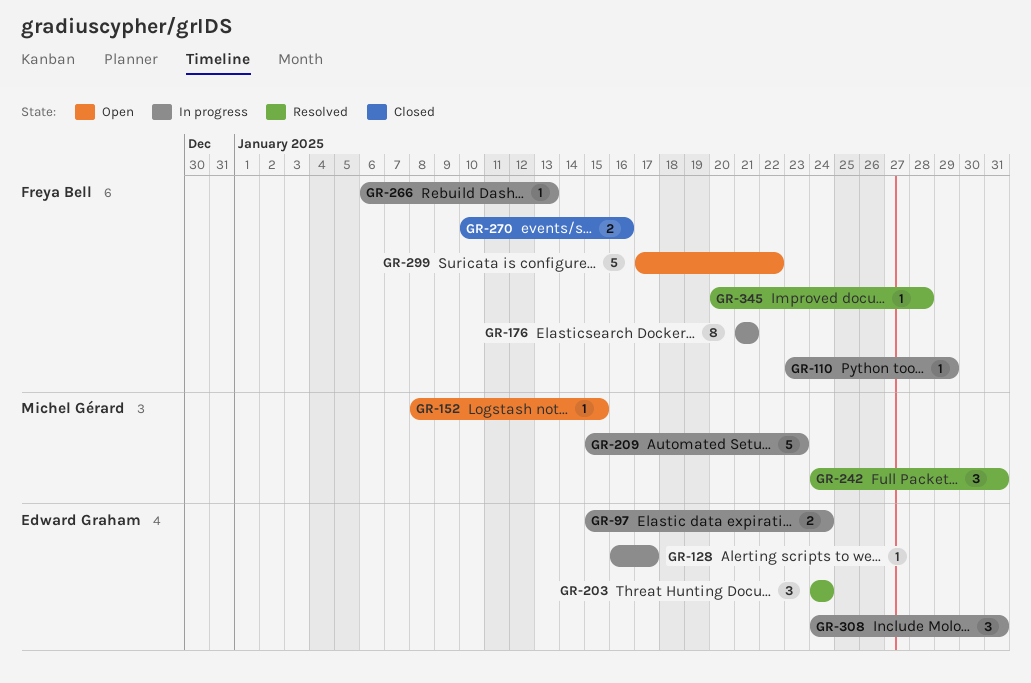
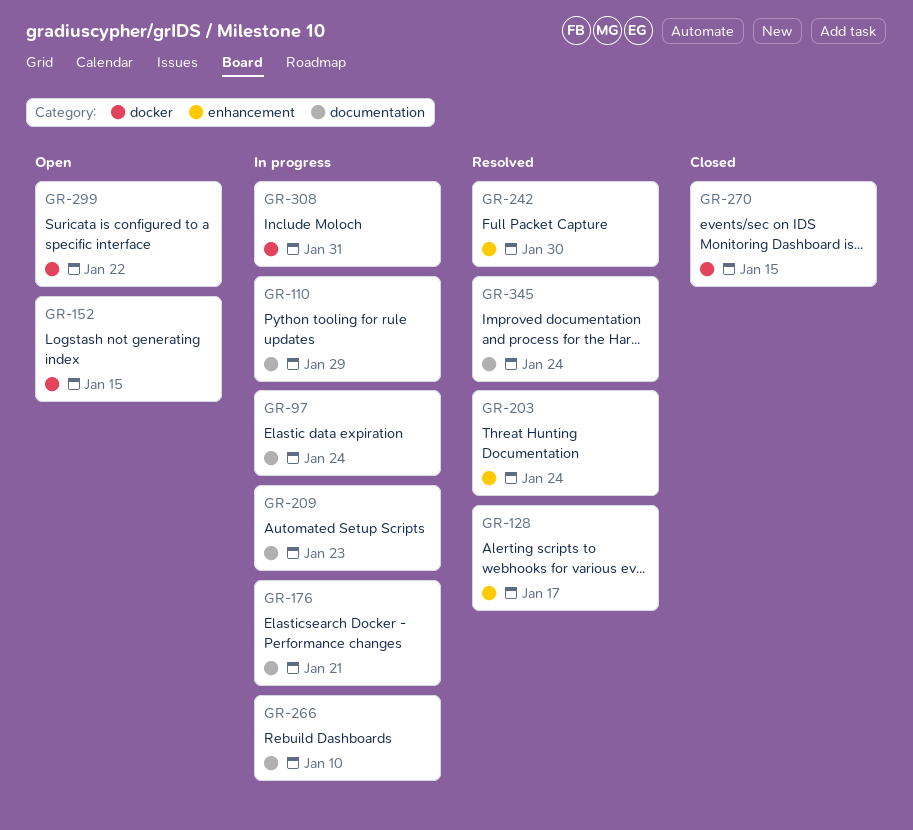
GR-128, status: In progress -> Resolved
GR-242, due: Jan 31 -> Jan 30
GR-266, due: Jan 13 -> Jan 10
GR-270, due: Jan 16 -> Jan 15
GR-345, due: Jan 28 -> Jan 24

